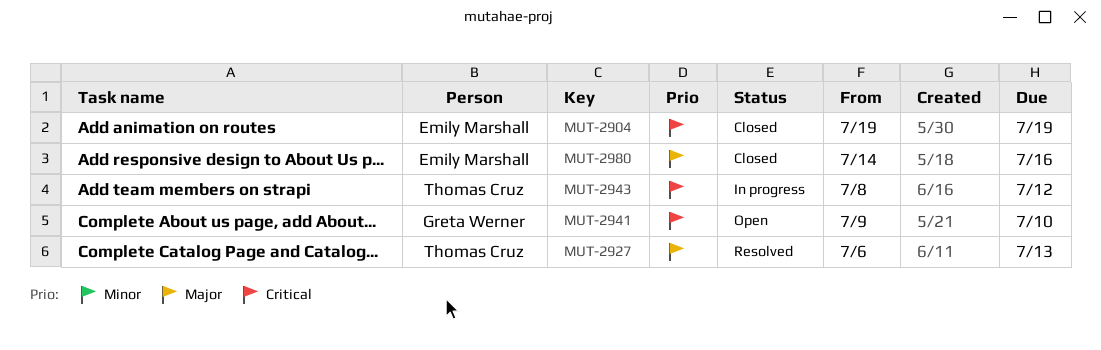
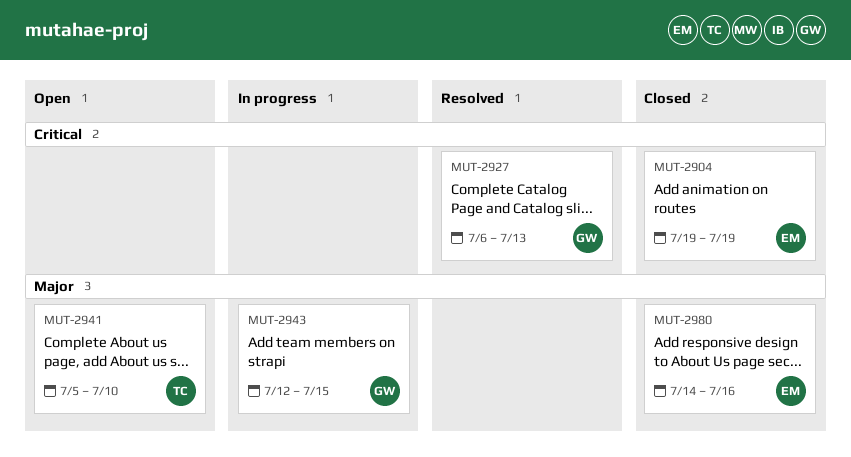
MUT-2927, owner: Thomas Cruz -> Greta Werner
MUT-2927, priority: Major -> Critical
MUT-2941, owner: Greta Werner -> Thomas Cruz
MUT-2941, priority: Critical -> Major
MUT-2941, start: Jul 9 -> Jul 5
MUT-2943, owner: Thomas Cruz -> Greta Werner
MUT-2943, priority: Critical -> Major
MUT-2943, start: Jul 8 -> Jul 12
MUT-2943, due: Jul 12 -> Jul 15

